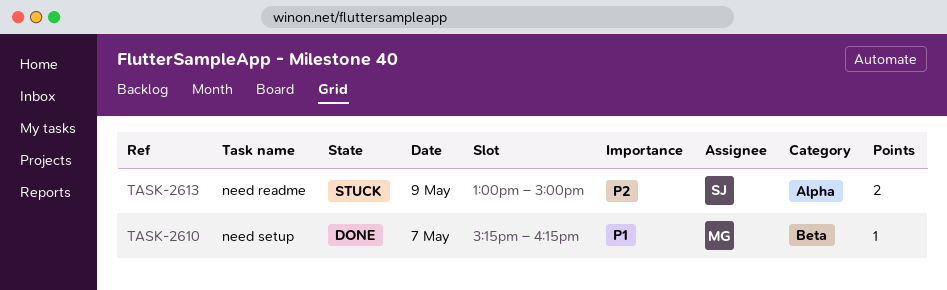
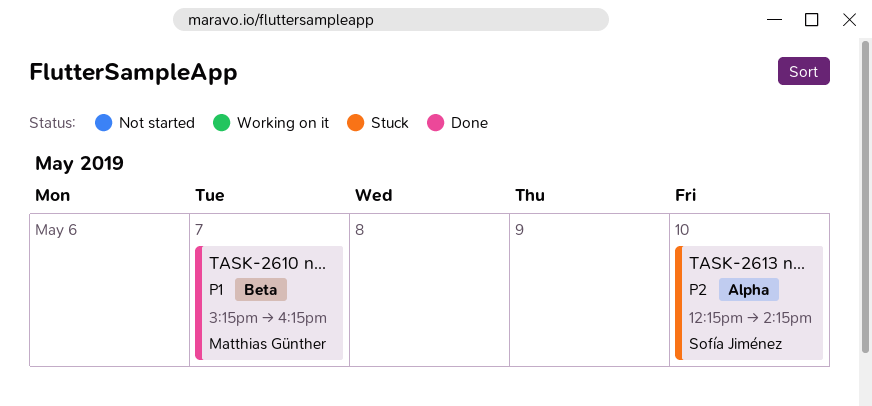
TASK-2613, day: May 9 -> May 10
TASK-2613, begins: 13:00 -> 12:15
TASK-2613, ends: 15:00 -> 14:15

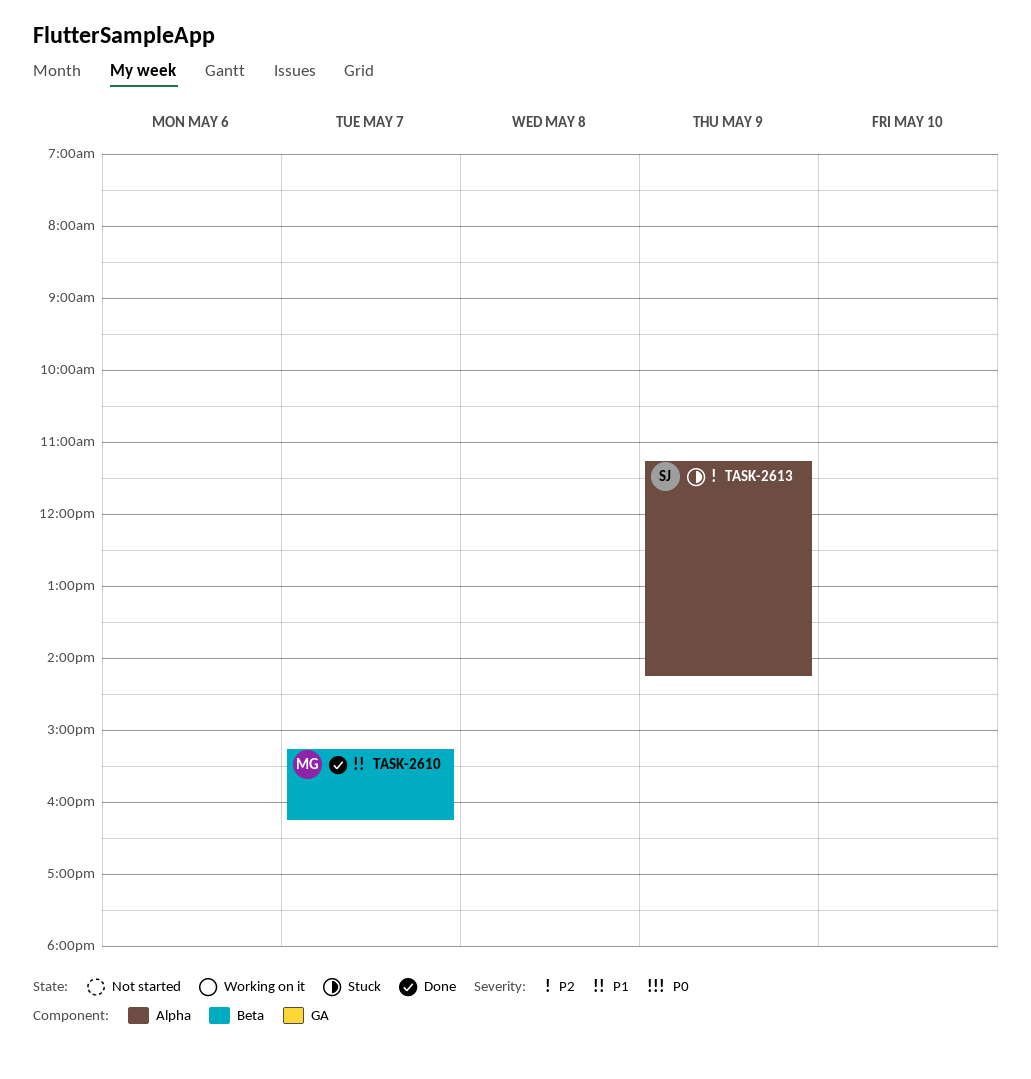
TASK-2613, day: May 10 -> May 9
TASK-2613, begins: 12:15 -> 11:15

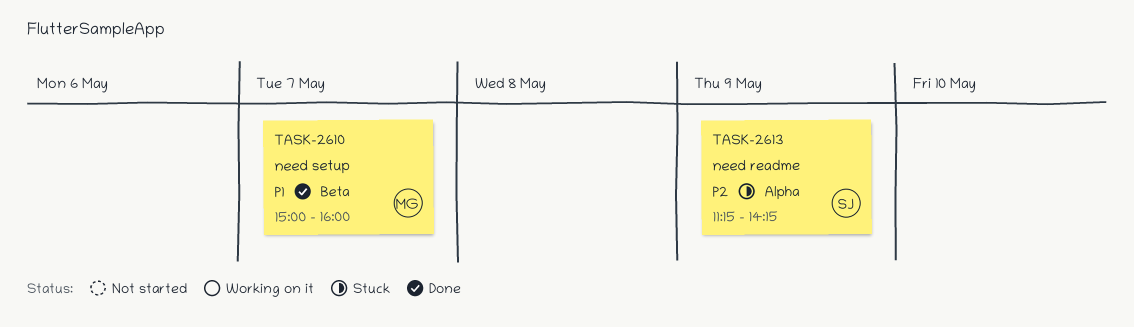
TASK-2610, begins: 15:15 -> 15:00
TASK-2610, ends: 16:15 -> 16:00

